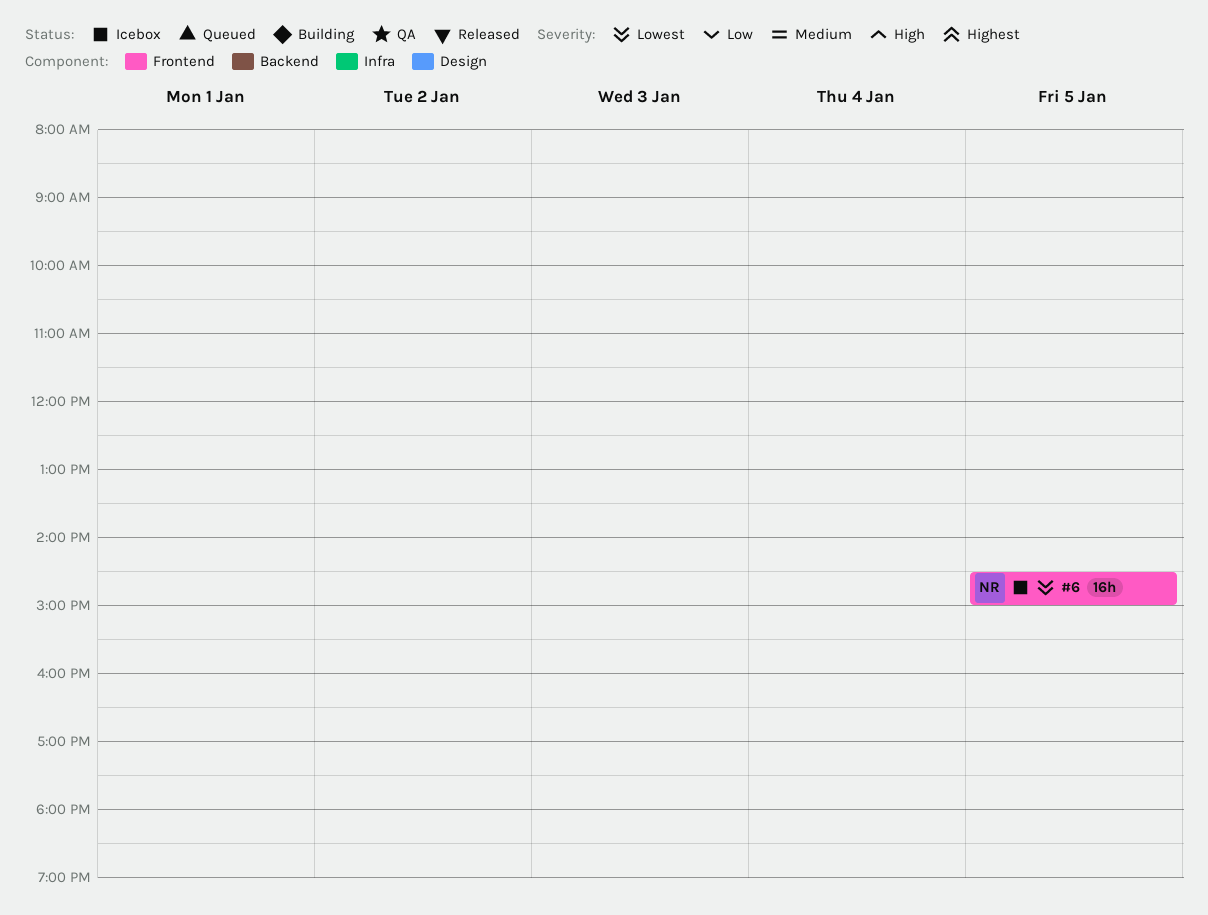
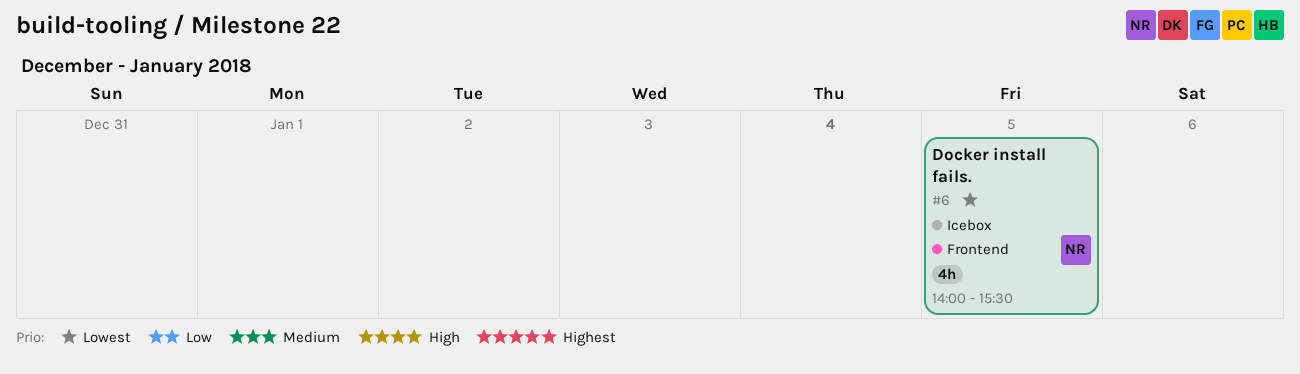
#6, estimate: 16h -> 4h
#6, begins: 14:30 -> 14:00
#6, ends: 15:00 -> 15:30

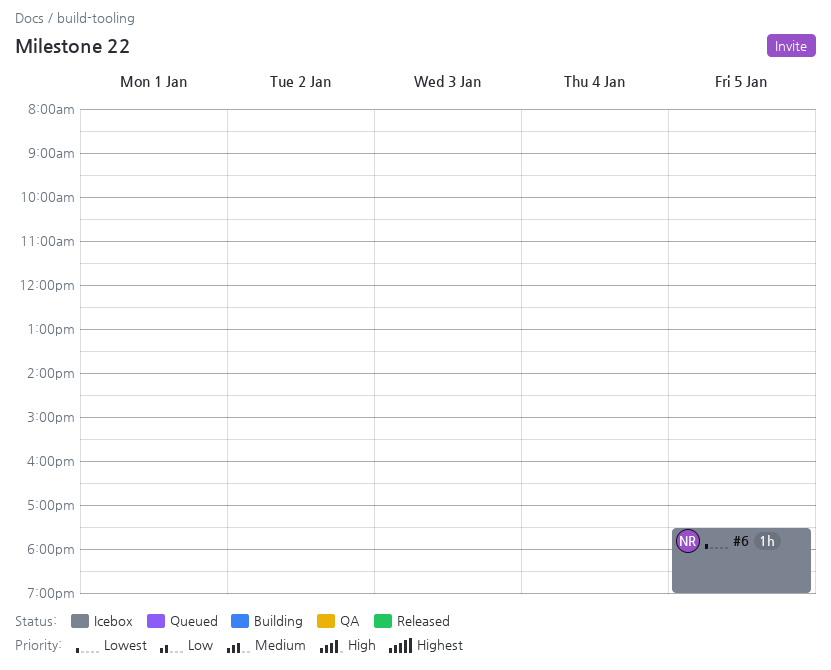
#6, estimate: 4h -> 1h
#6, begins: 14:00 -> 17:30
#6, ends: 15:30 -> 19:00

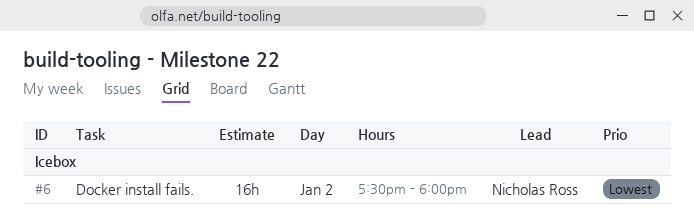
#6, estimate: 1h -> 16h
#6, day: Jan 5 -> Jan 2
#6, ends: 19:00 -> 18:00

